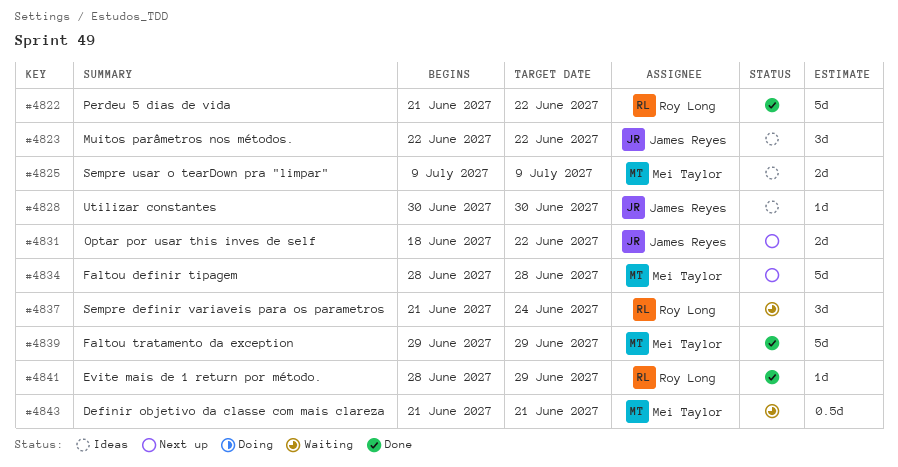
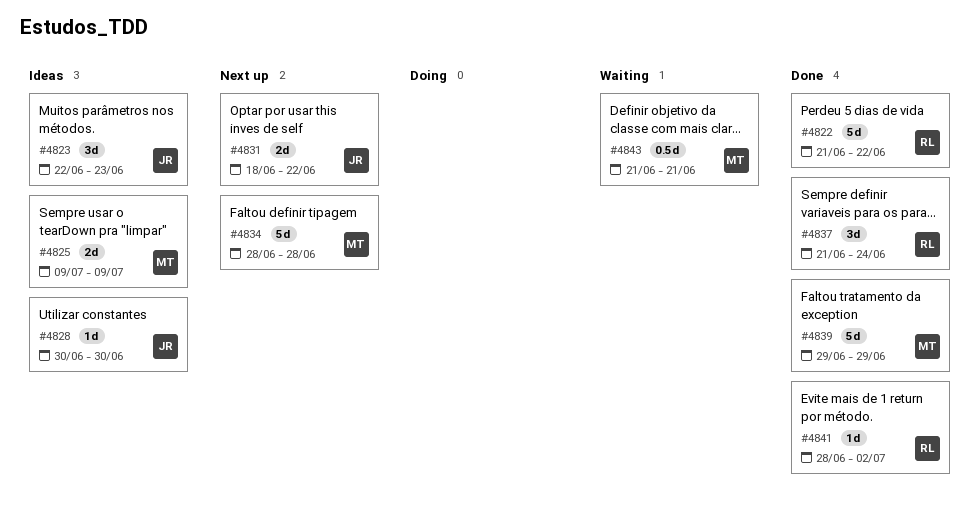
#4823, due: Jun 22 -> Jun 23
#4837, status: Waiting -> Done
#4841, due: Jun 29 -> Jul 2

